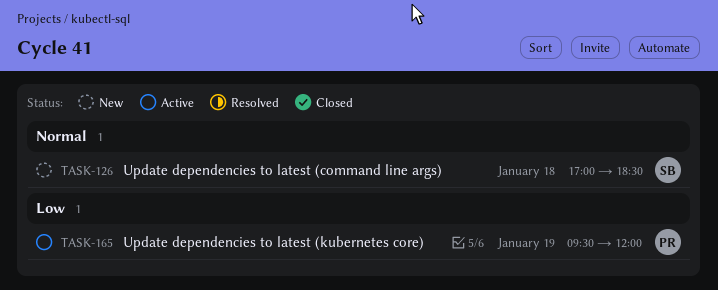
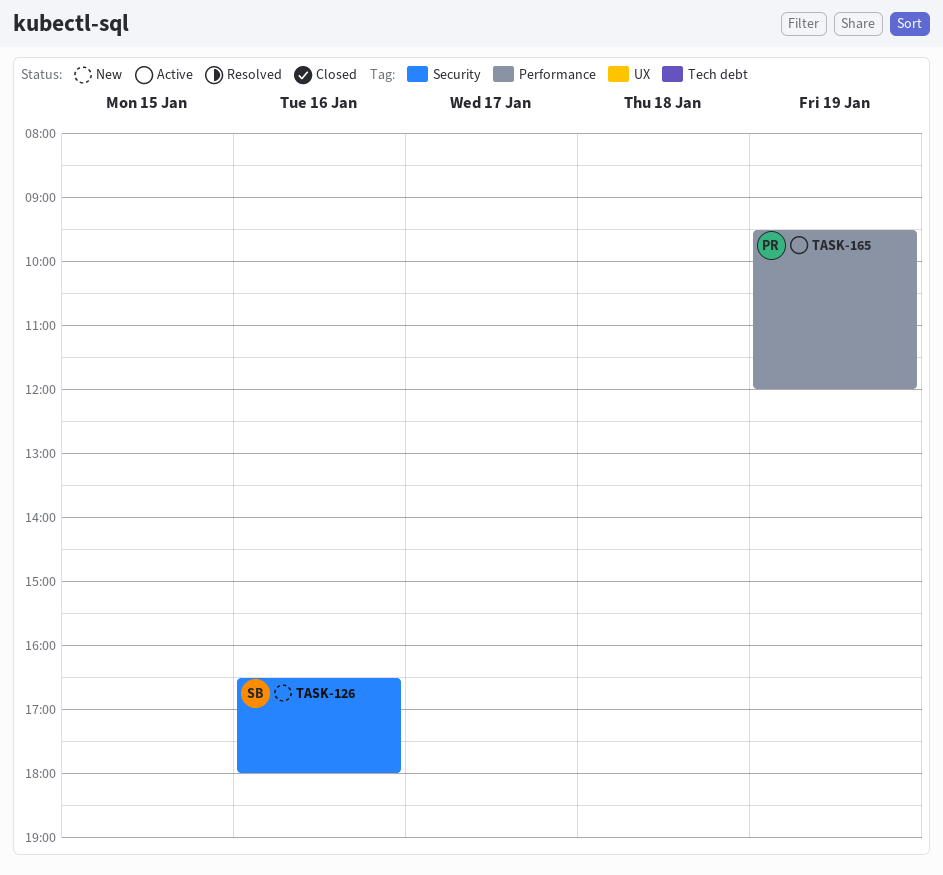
TASK-126, day: Jan 18 -> Jan 16
TASK-126, begins: 17:00 -> 16:30
TASK-126, ends: 18:30 -> 18:00

